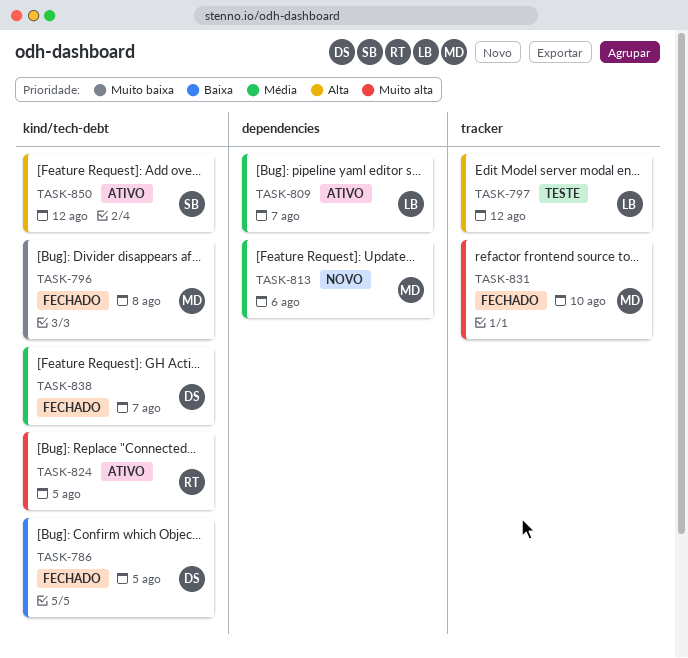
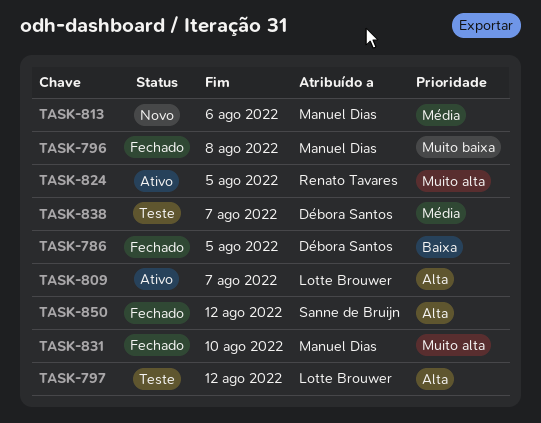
TASK-809, priority: Média -> Alta
TASK-838, status: Fechado -> Teste
TASK-850, status: Ativo -> Fechado

